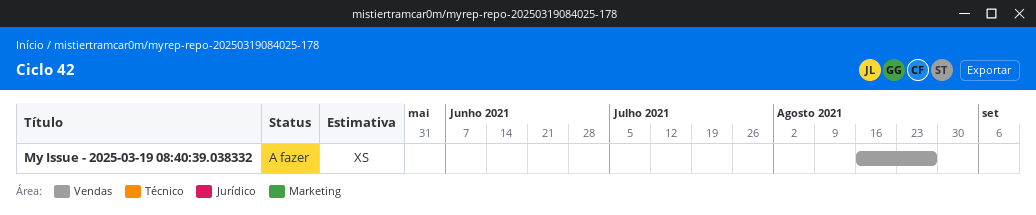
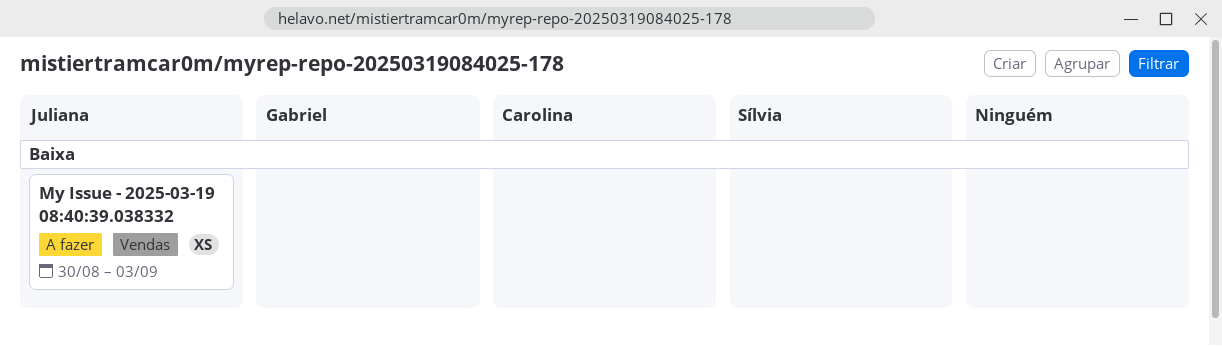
My Issue - 2025-03-19 08:40:39.038332, start: Aug 16 -> Aug 30
My Issue - 2025-03-19 08:40:39.038332, due: Aug 27 -> Sep 3

